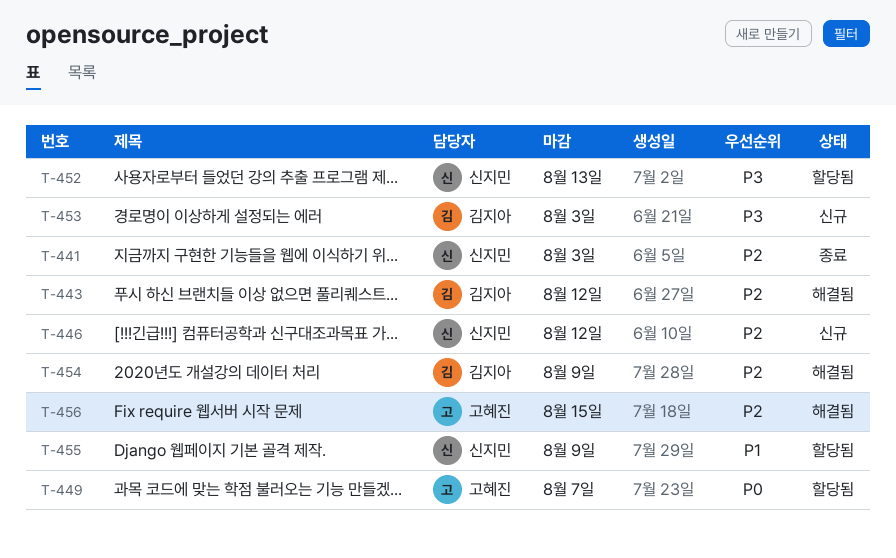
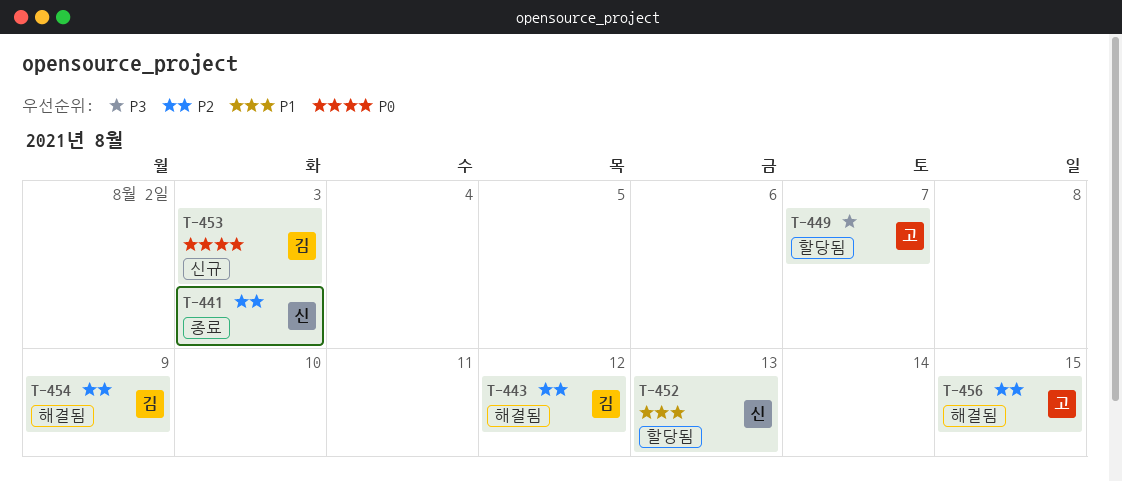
T-446: present -> none
T-449, priority: P0 -> P3
T-452, priority: P3 -> P1
T-453, priority: P3 -> P0
T-455: present -> none

